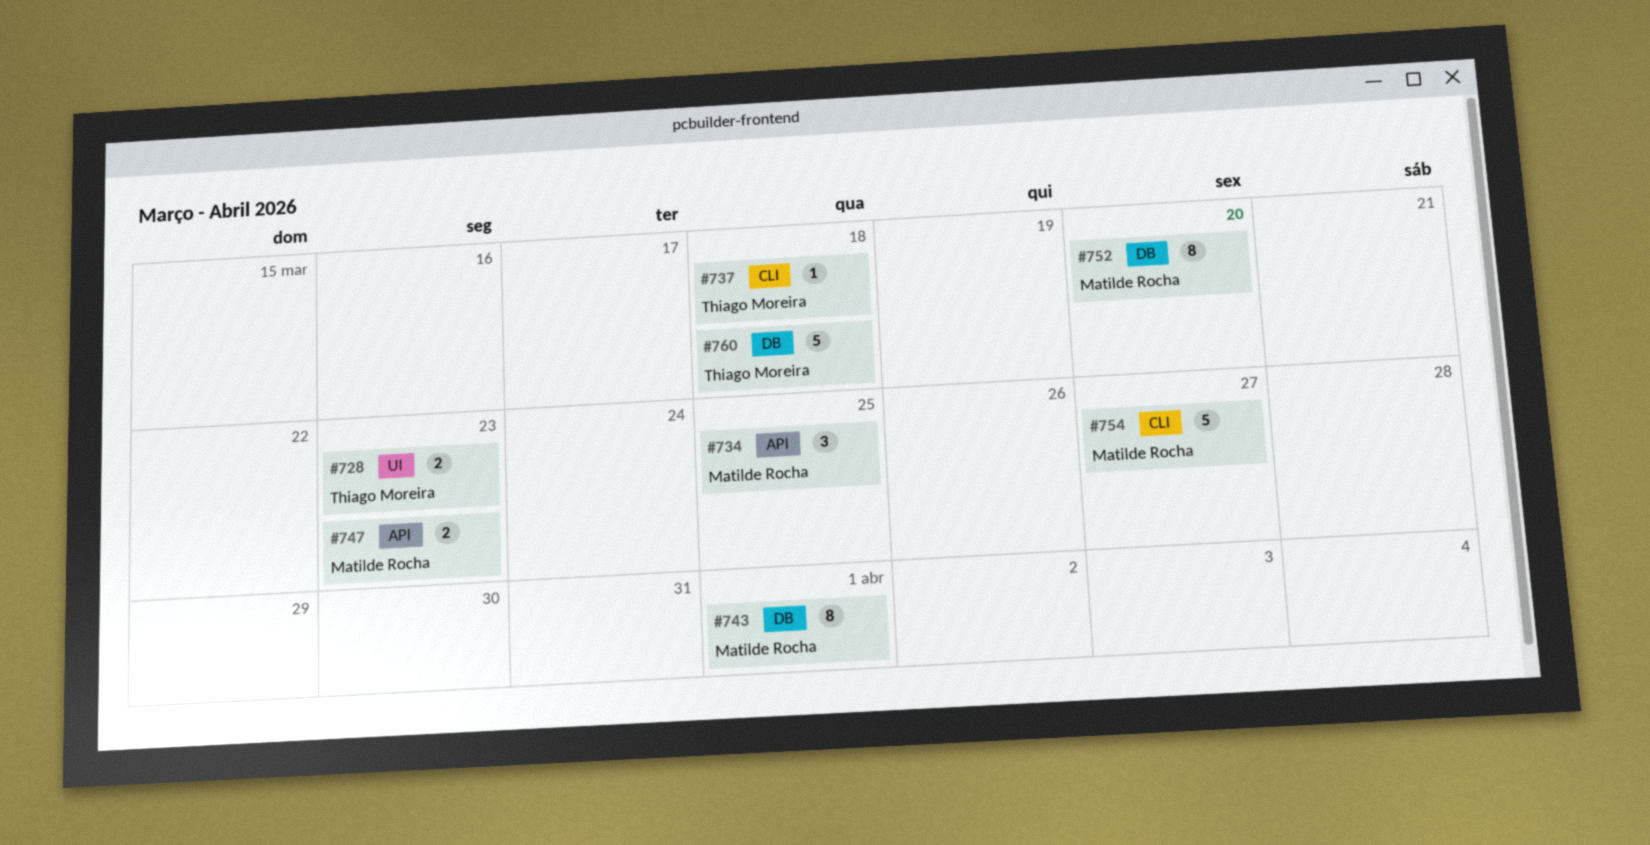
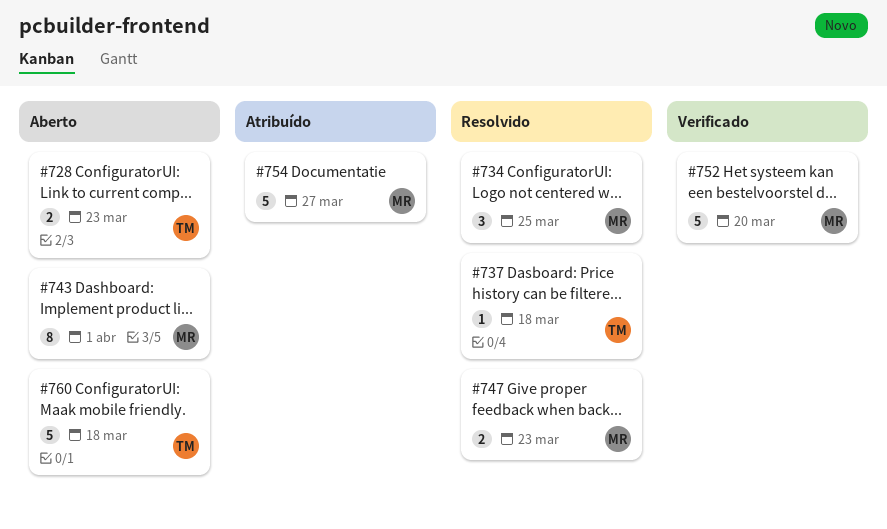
#752, estimate: 8 -> 5

